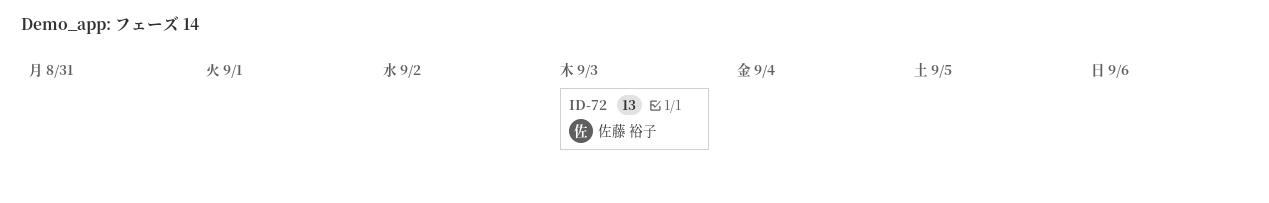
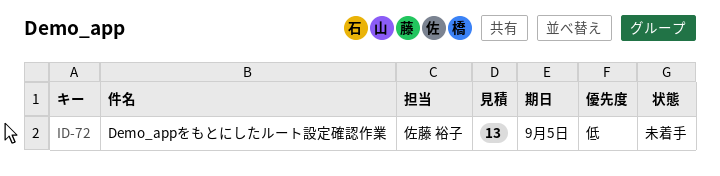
ID-72, due: Sep 3 -> Sep 5

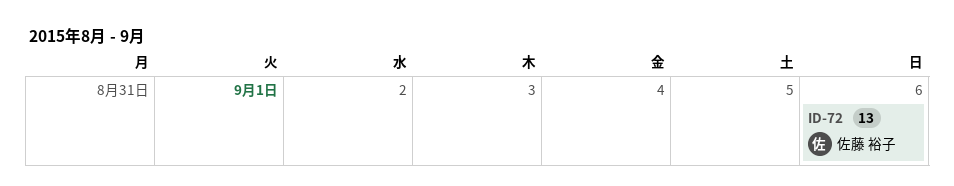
ID-72, due: Sep 5 -> Sep 6

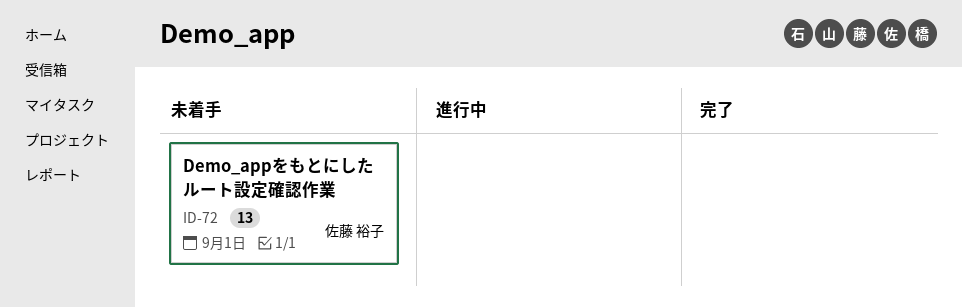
ID-72, due: Sep 6 -> Sep 1

